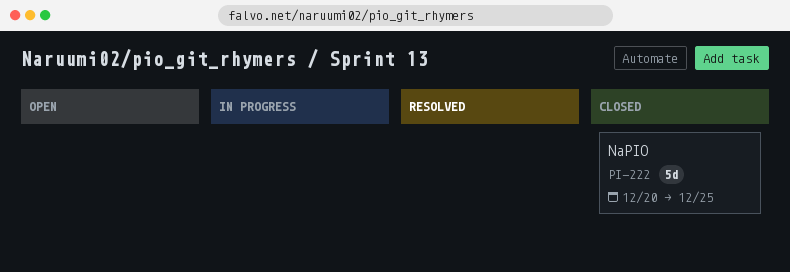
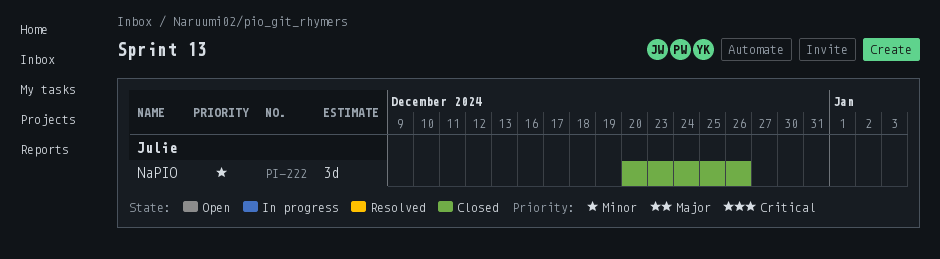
PI-222, estimate: 5d -> 3d
PI-222, due: Dec 25 -> Dec 26

